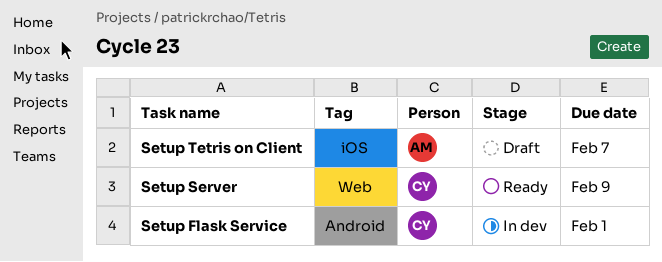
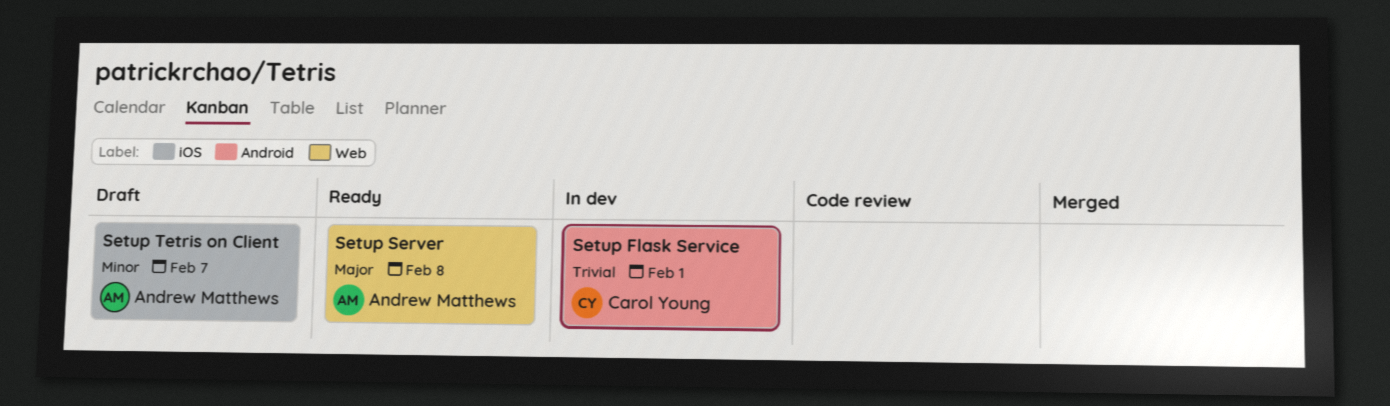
Setup Server, owner: Carol Young -> Andrew Matthews
Setup Server, due: Feb 9 -> Feb 8

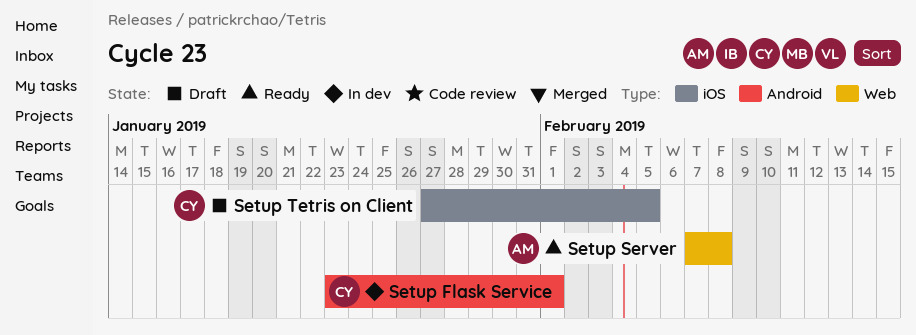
Setup Tetris on Client, owner: Andrew Matthews -> Carol Young
Setup Tetris on Client, due: Feb 7 -> Feb 5

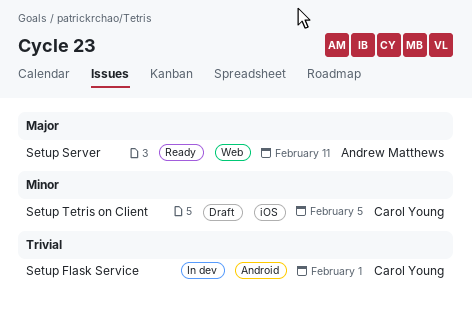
Setup Server, due: Feb 8 -> Feb 11

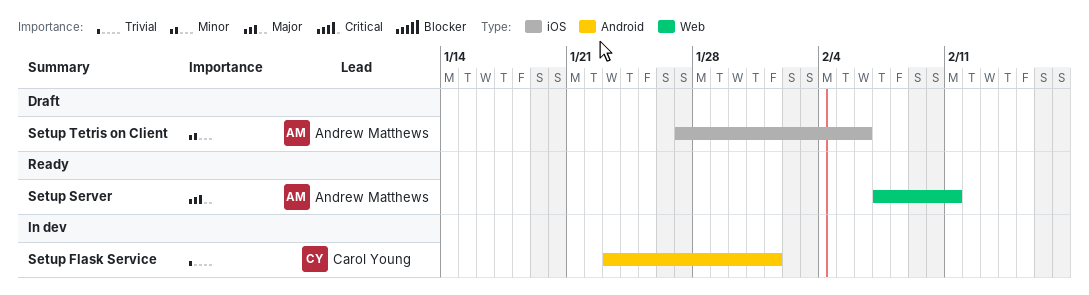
Setup Tetris on Client, owner: Carol Young -> Andrew Matthews
Setup Tetris on Client, due: Feb 5 -> Feb 6

